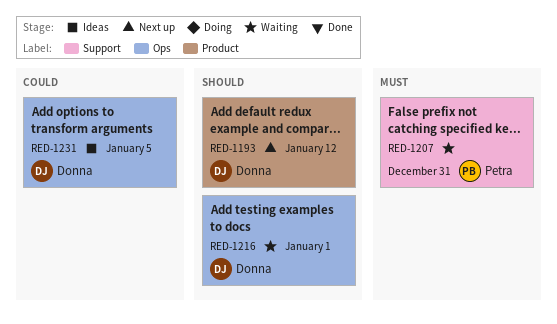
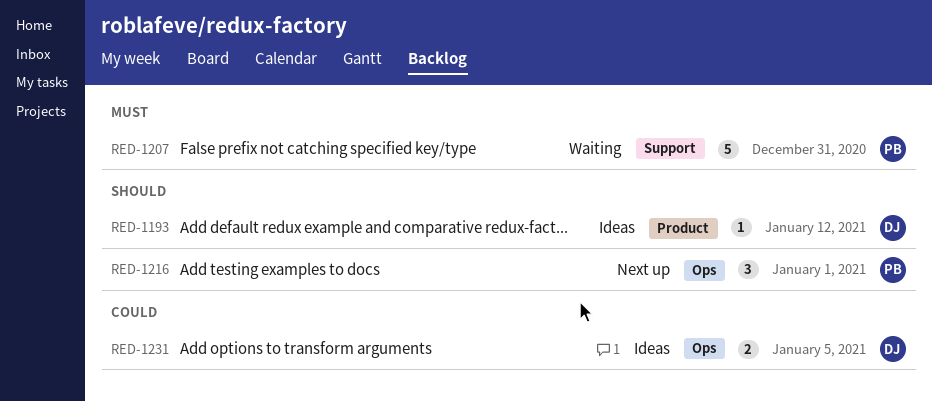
RED-1193, status: Next up -> Ideas
RED-1216, status: Waiting -> Next up
RED-1216, owner: Donna -> Petra

